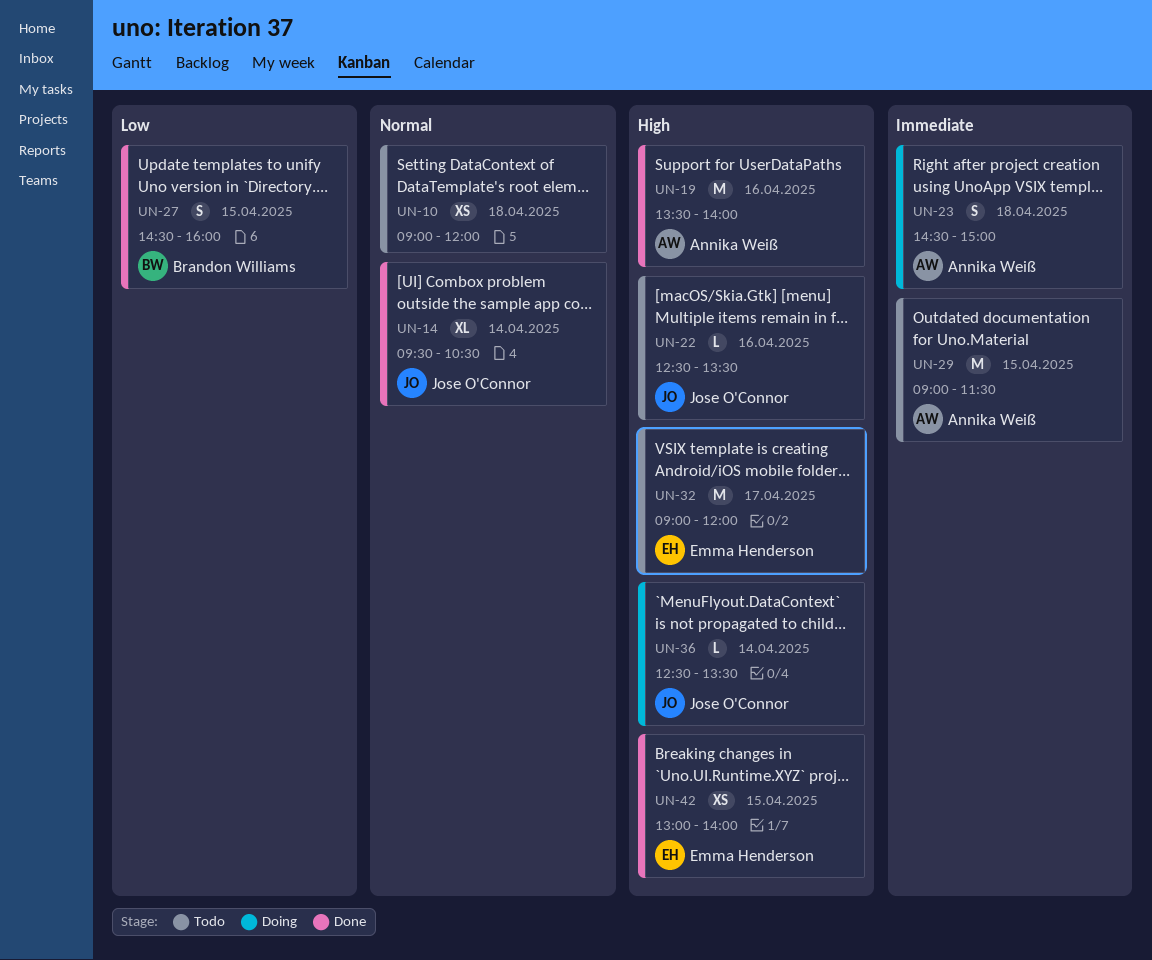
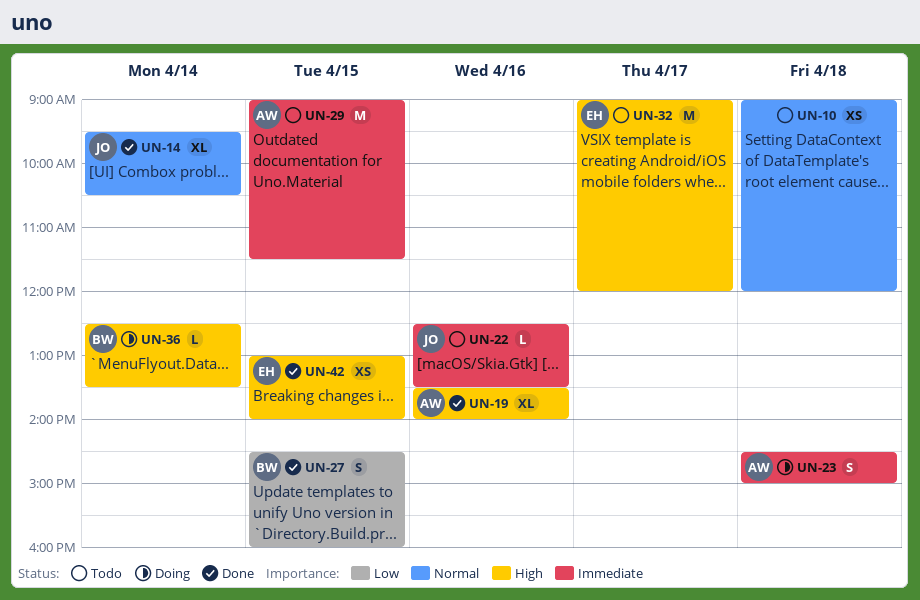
UN-19, estimate: M -> XL
UN-22, priority: High -> Immediate
UN-36, owner: Jose O'Connor -> Brandon Williams

